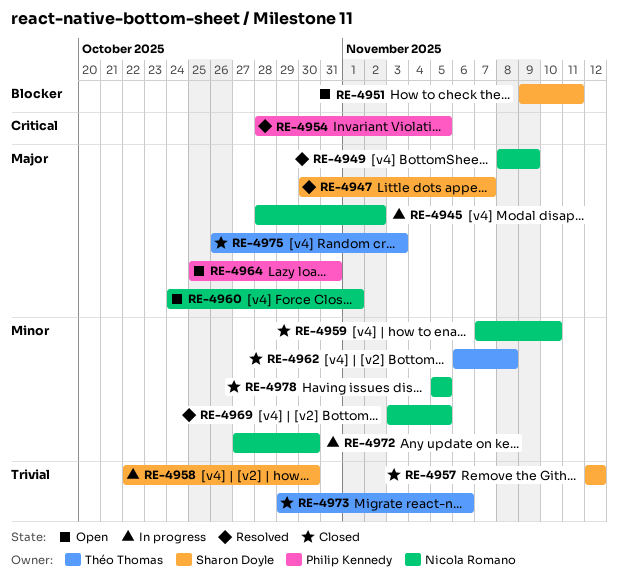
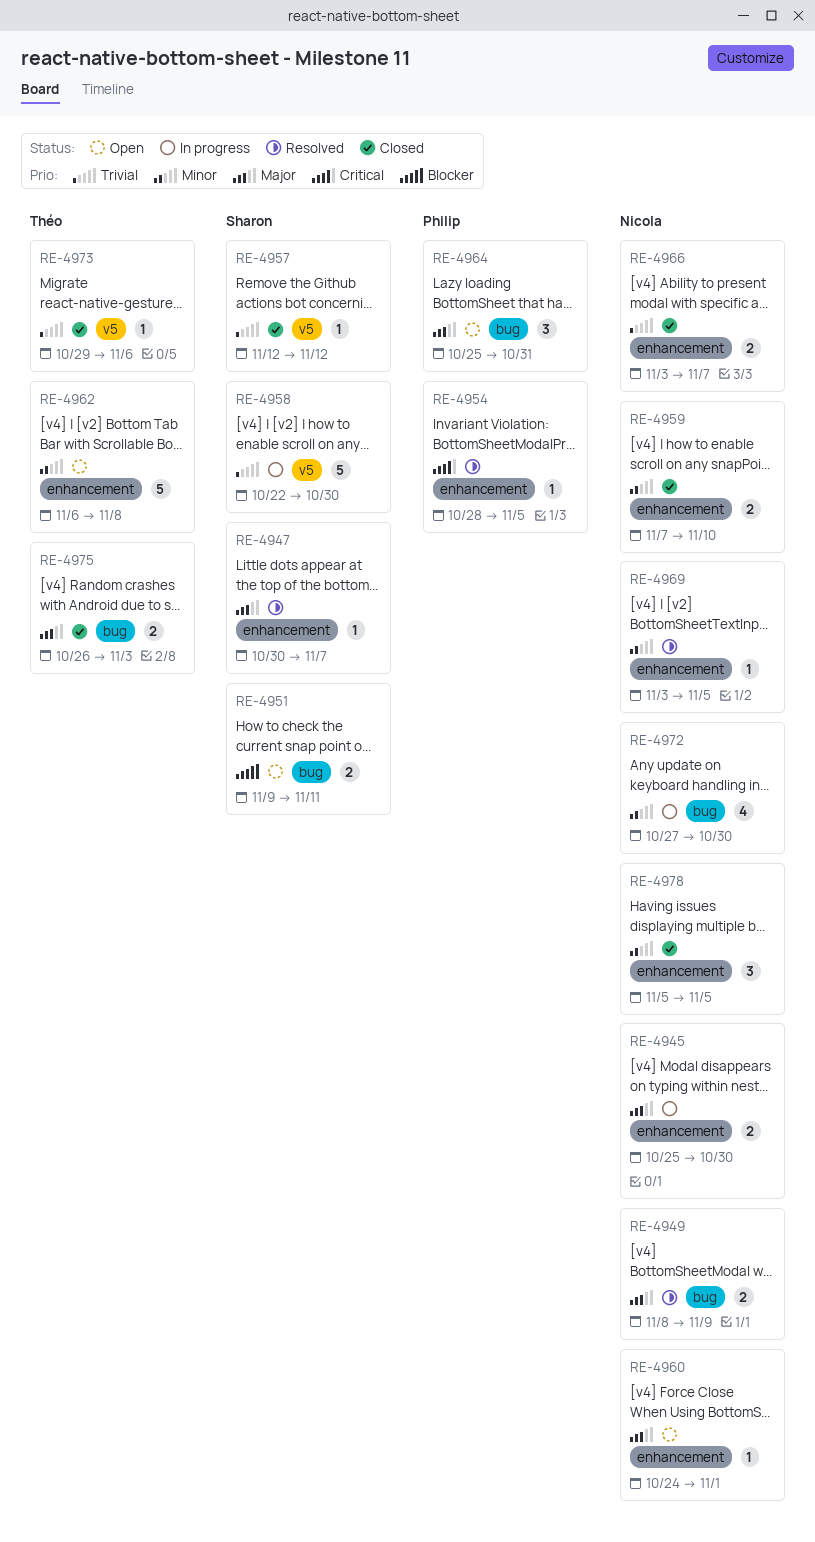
RE-4945, start: Oct 28 -> Oct 25
RE-4945, due: Nov 2 -> Oct 30
RE-4962, status: Closed -> Open
RE-4966: none -> present

